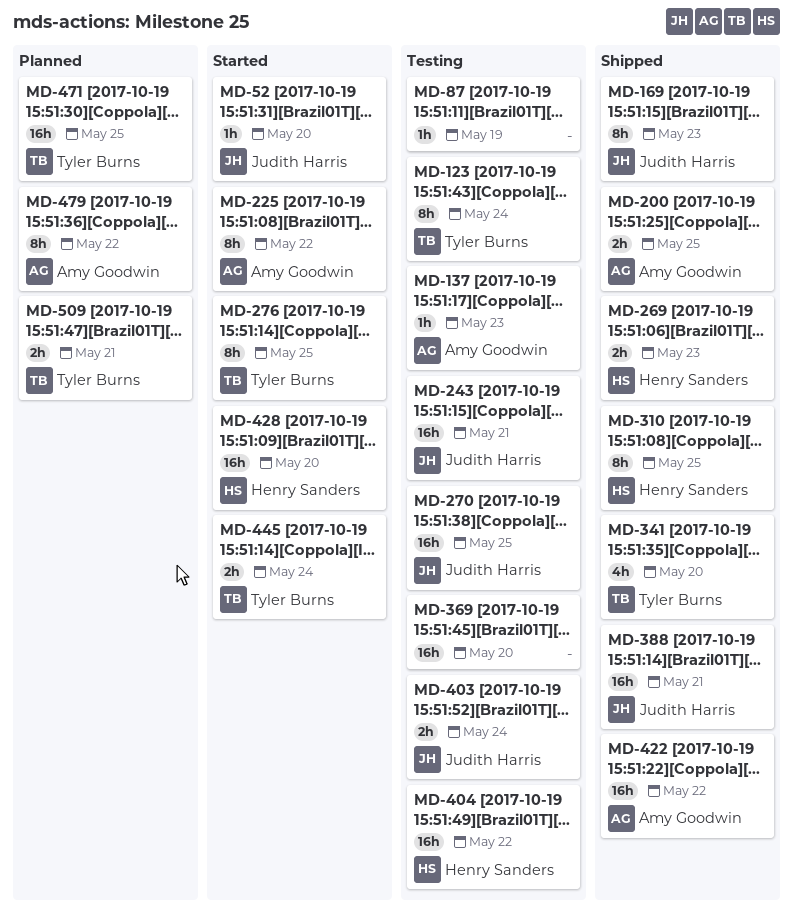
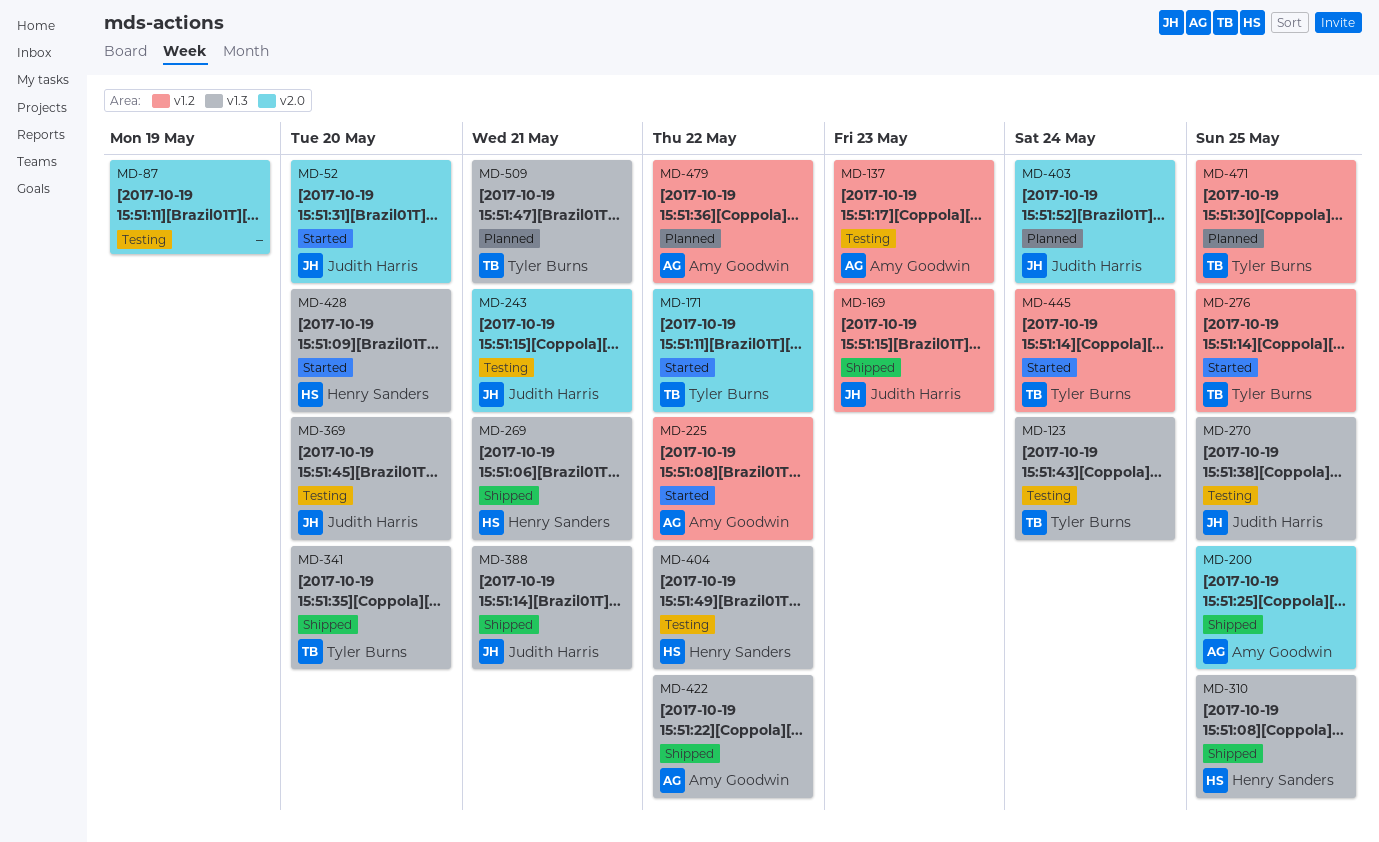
MD-171: none -> present
MD-269, due: May 23 -> May 21
MD-369, owner: none -> Judith Harris
MD-403, status: Testing -> Planned

